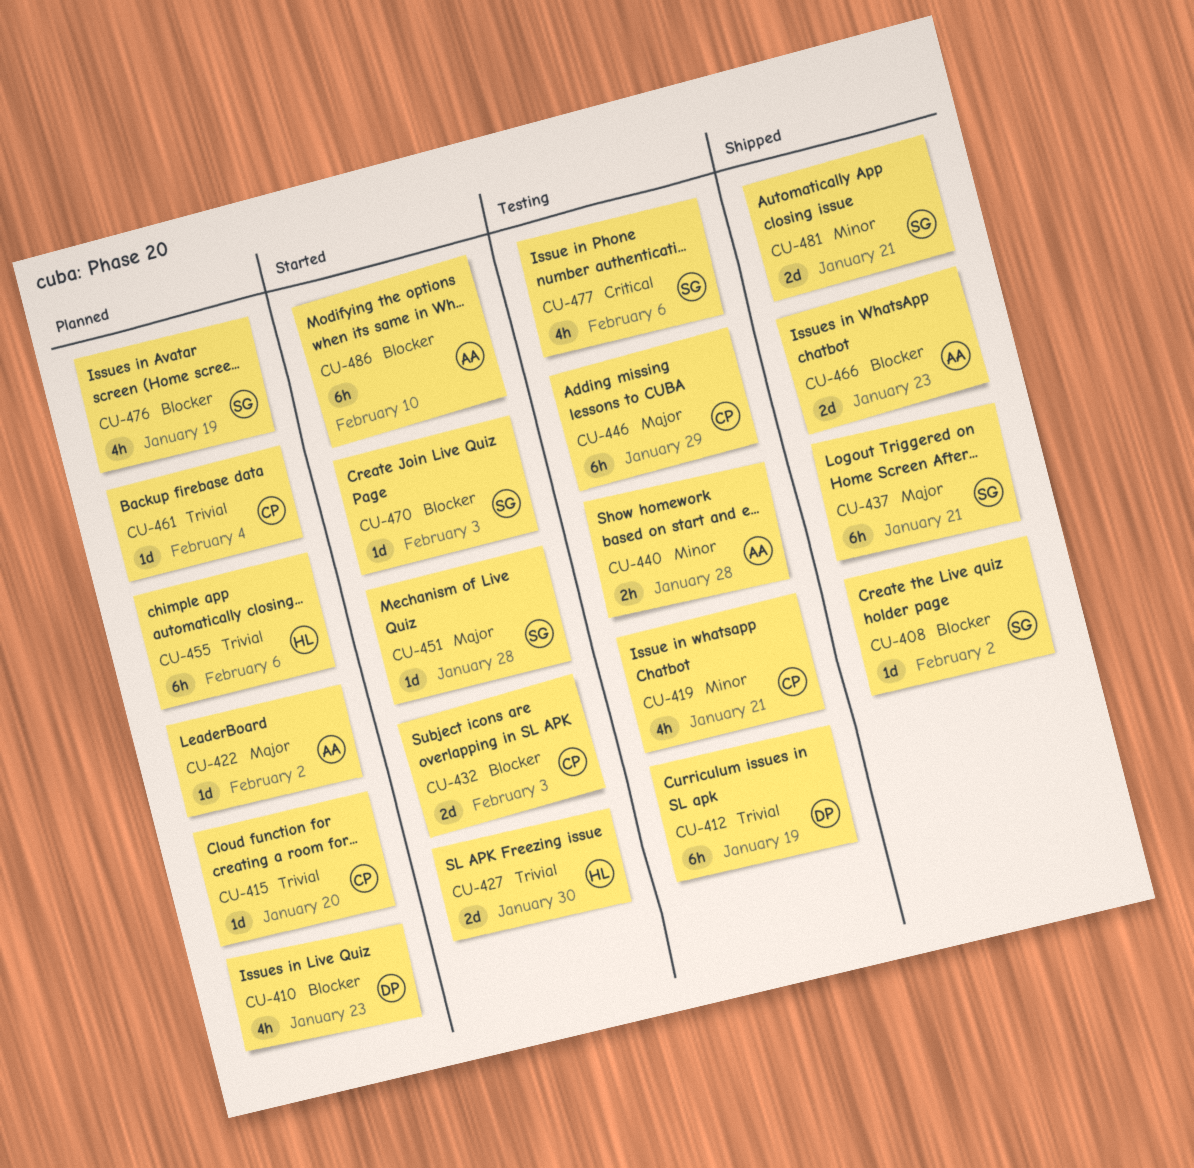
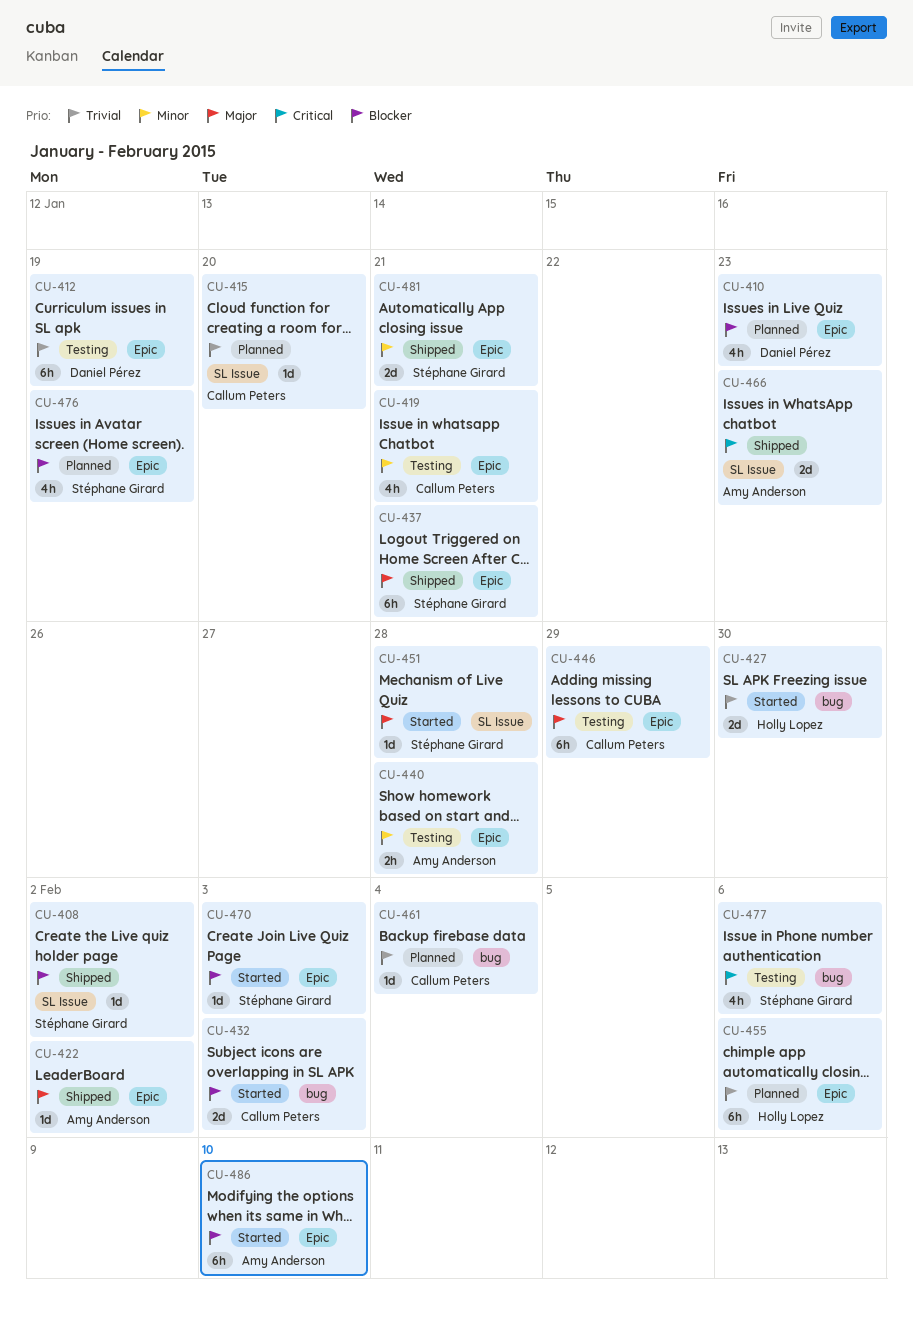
CU-422, status: Planned -> Shipped
CU-466, priority: Blocker -> Critical

